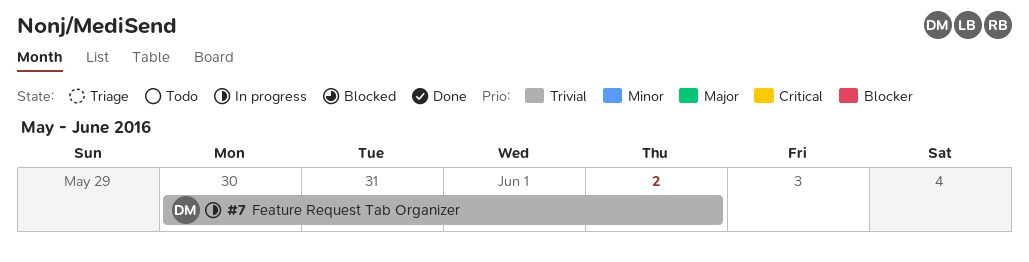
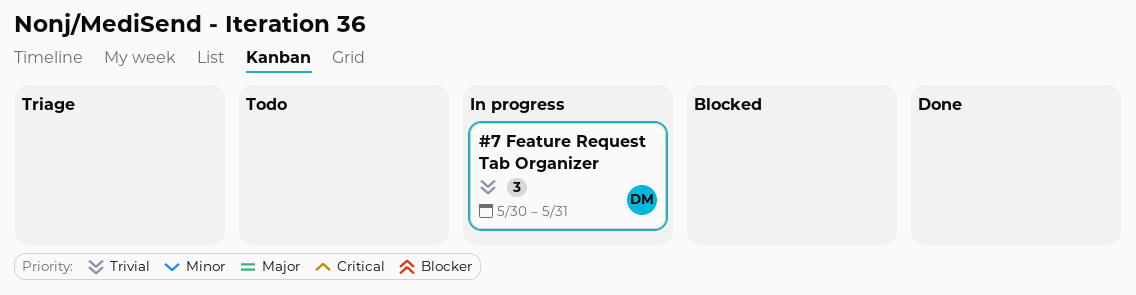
#7, due: Jun 2 -> May 31

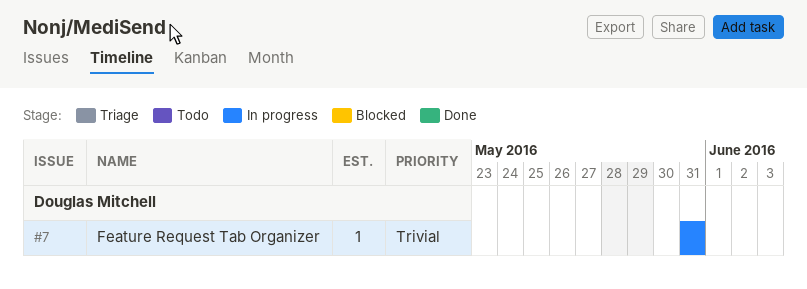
#7, estimate: 3 -> 1
#7, start: May 30 -> May 31

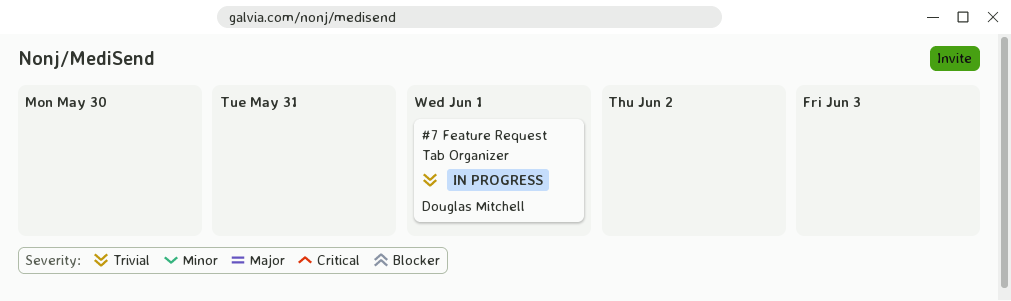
#7, due: May 31 -> Jun 1

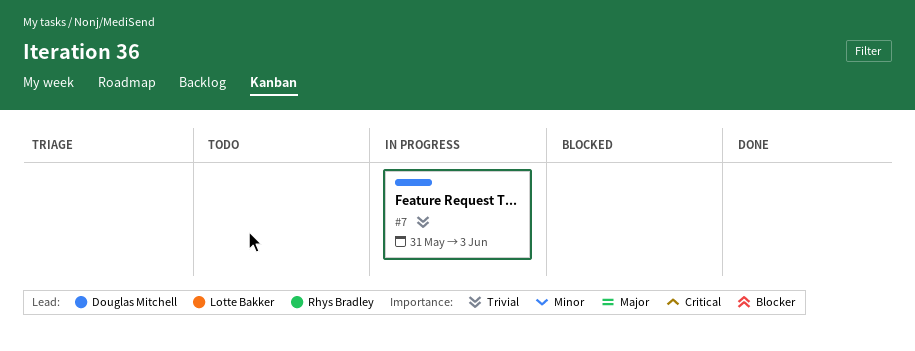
#7, due: Jun 1 -> Jun 3

